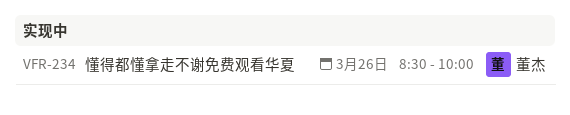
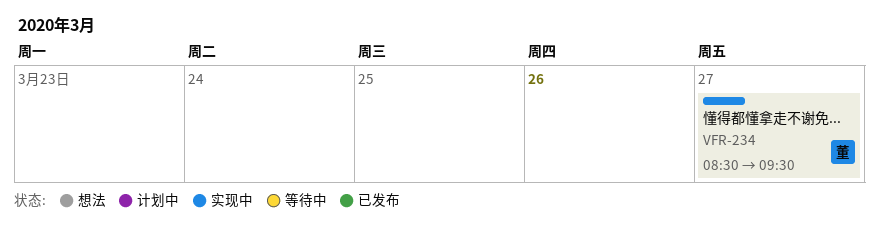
VFR-234, day: Mar 26 -> Mar 27
VFR-234, ends: 10:00 -> 09:30

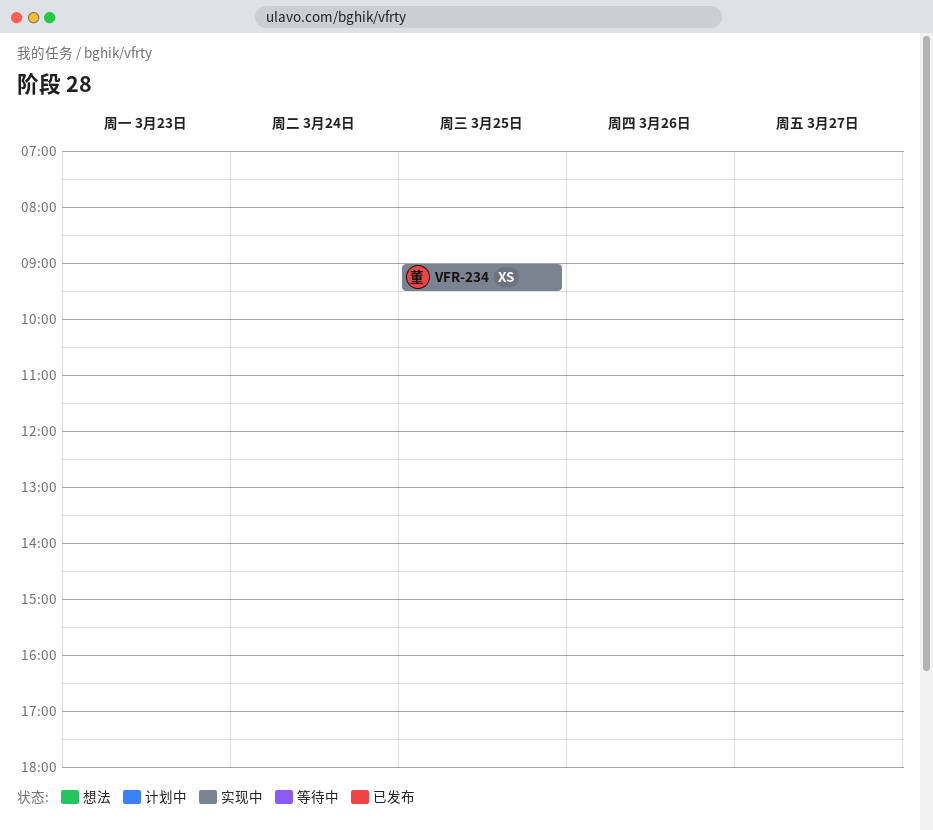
VFR-234, day: Mar 27 -> Mar 25
VFR-234, begins: 08:30 -> 09:00

